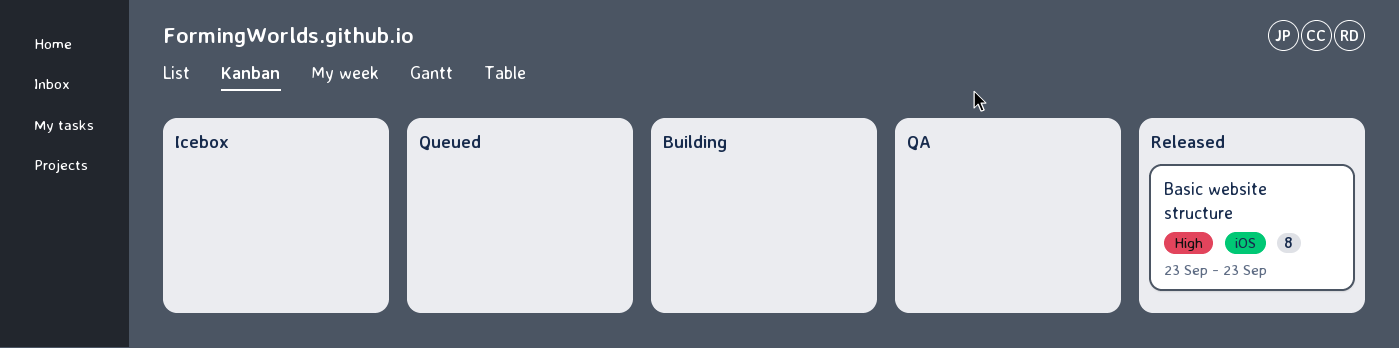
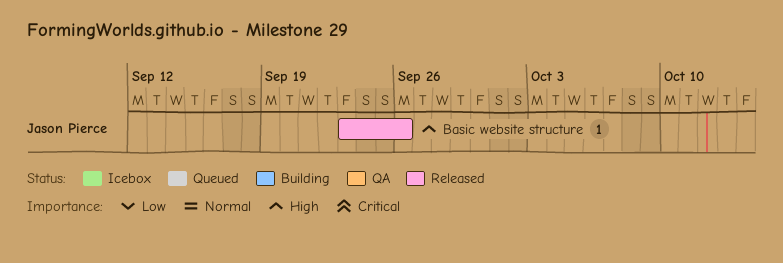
Basic website structure, estimate: 8 -> 1
Basic website structure, due: Sep 23 -> Sep 26

